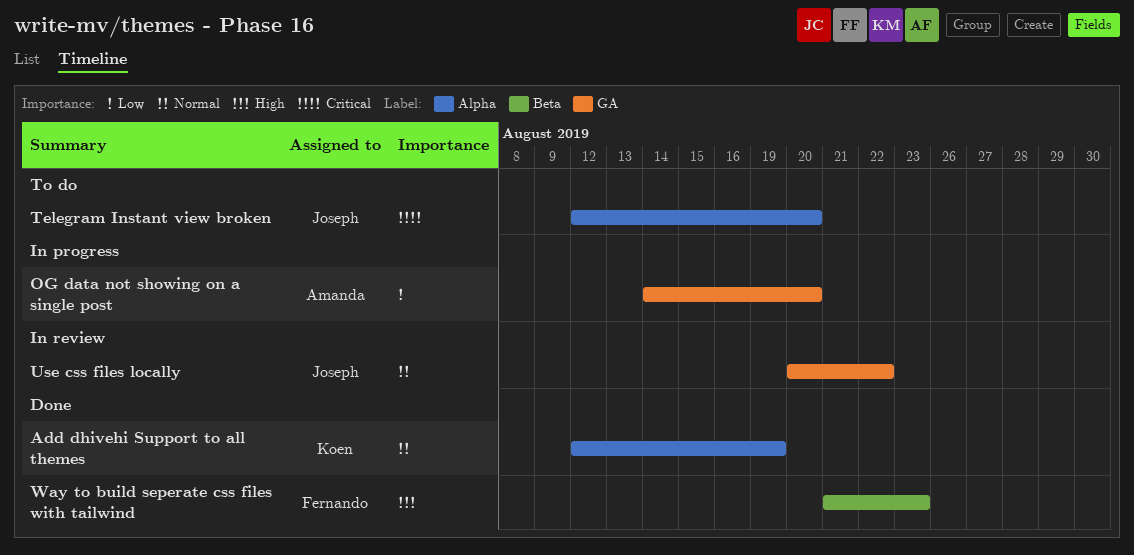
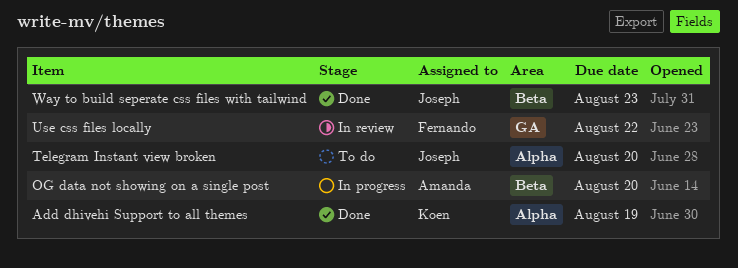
OG data not showing on a single post, label: GA -> Beta
Use css files locally, owner: Joseph -> Fernando
Way to build seperate css files with tailwind, owner: Fernando -> Joseph

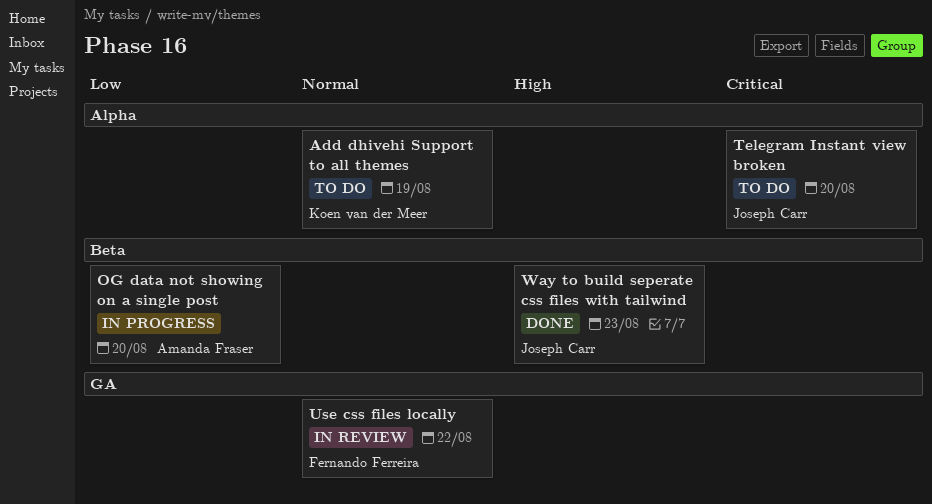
Add dhivehi Support to all themes, status: Done -> To do

